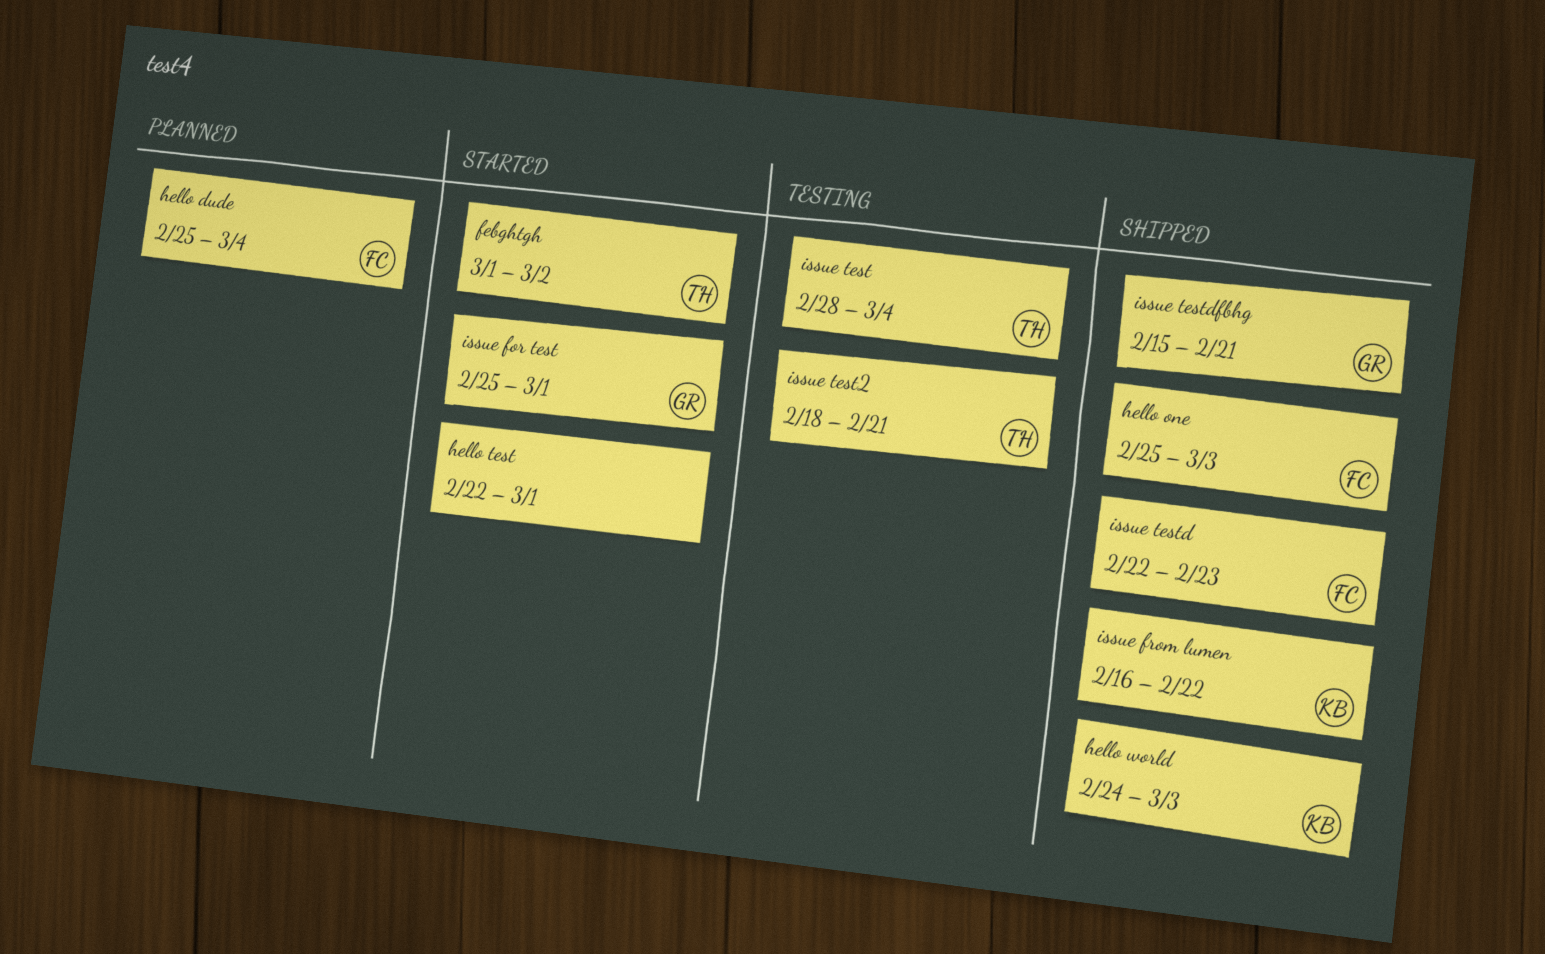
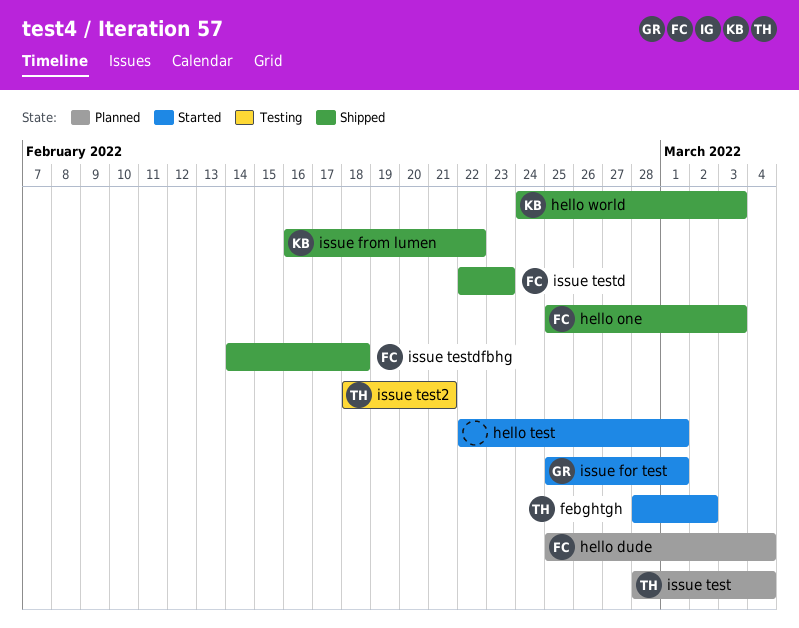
febghtgh, start: Mar 1 -> Feb 28
issue test, status: Testing -> Planned
issue testdfbhg, owner: GR -> FC
issue testdfbhg, start: Feb 15 -> Feb 14
issue testdfbhg, due: Feb 21 -> Feb 18

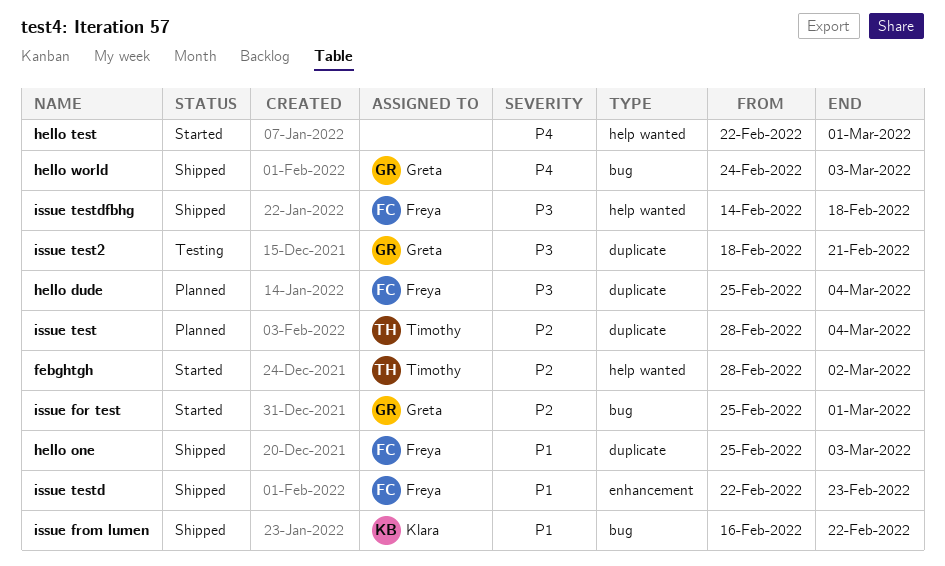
hello world, owner: Klara -> Greta
issue test2, owner: Timothy -> Greta

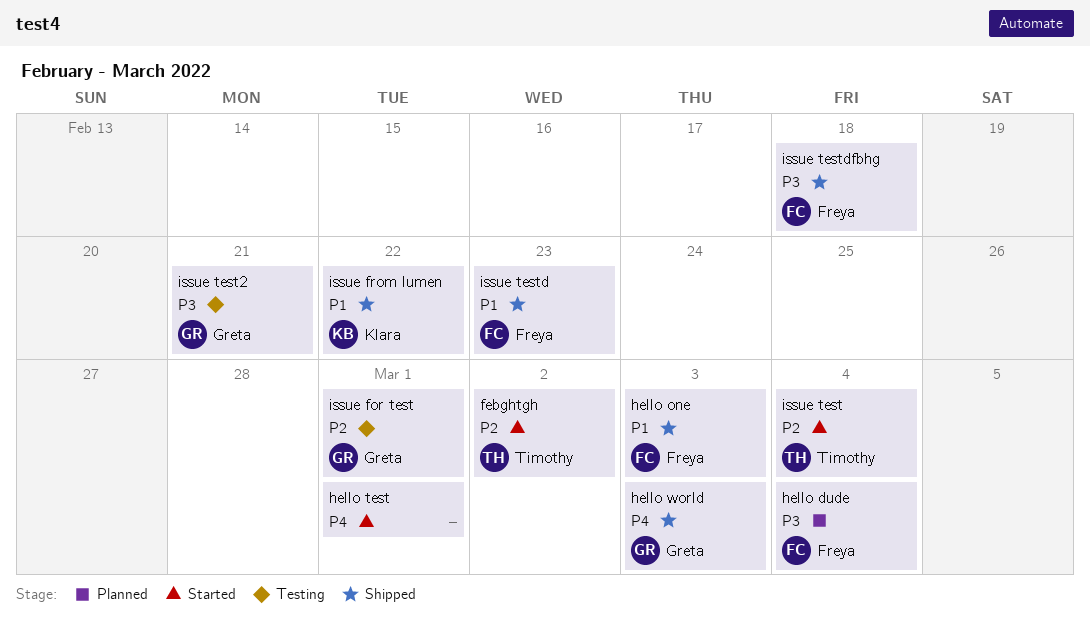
issue for test, status: Started -> Testing
issue test, status: Planned -> Started

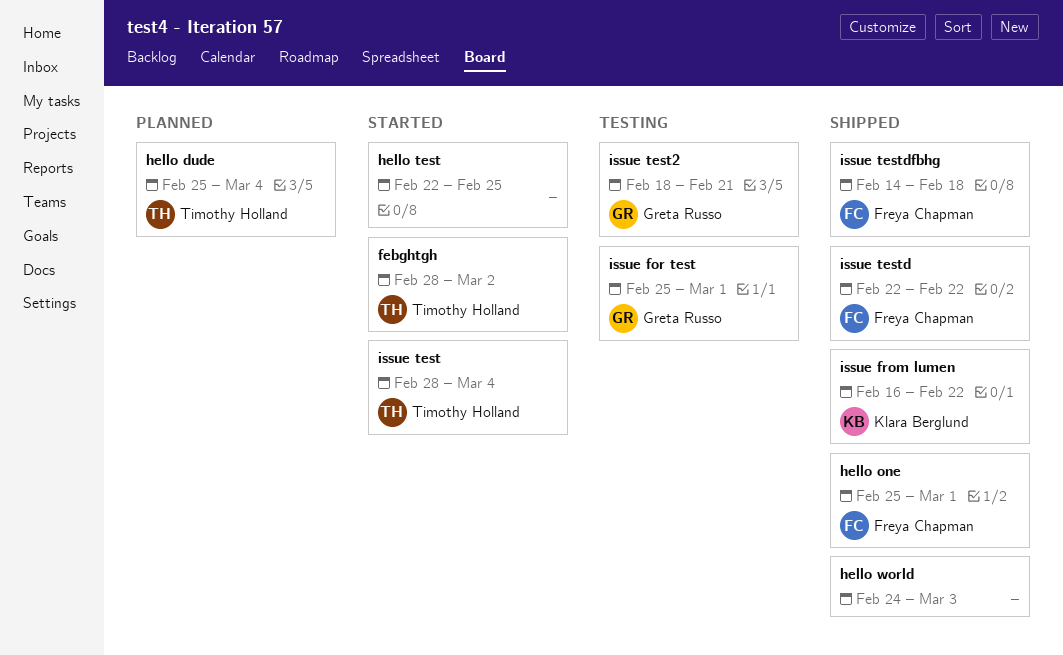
hello dude, owner: Freya Chapman -> Timothy Holland
hello one, due: Mar 3 -> Mar 1
hello test, due: Mar 1 -> Feb 25
hello world, owner: Greta Russo -> none
issue testd, due: Feb 23 -> Feb 22

